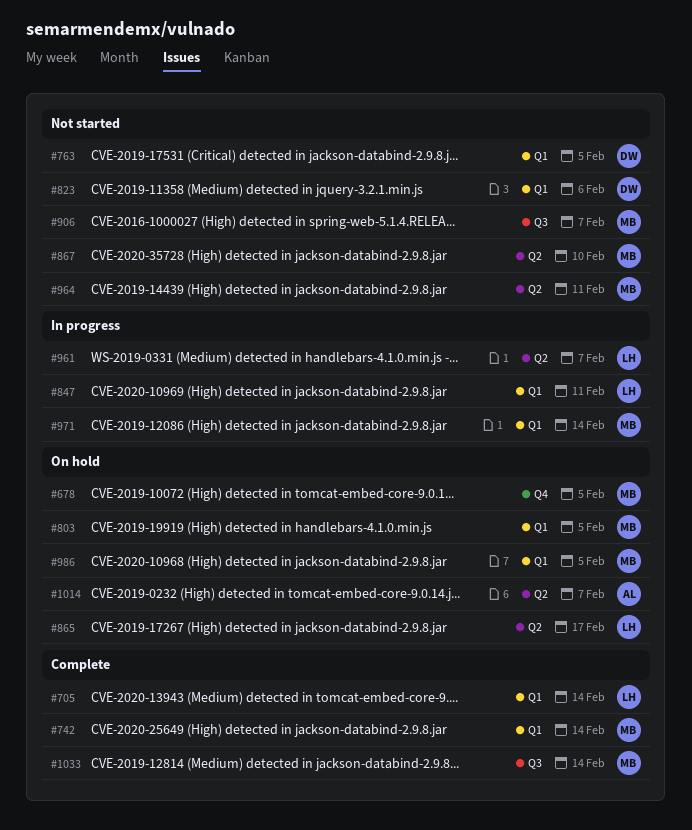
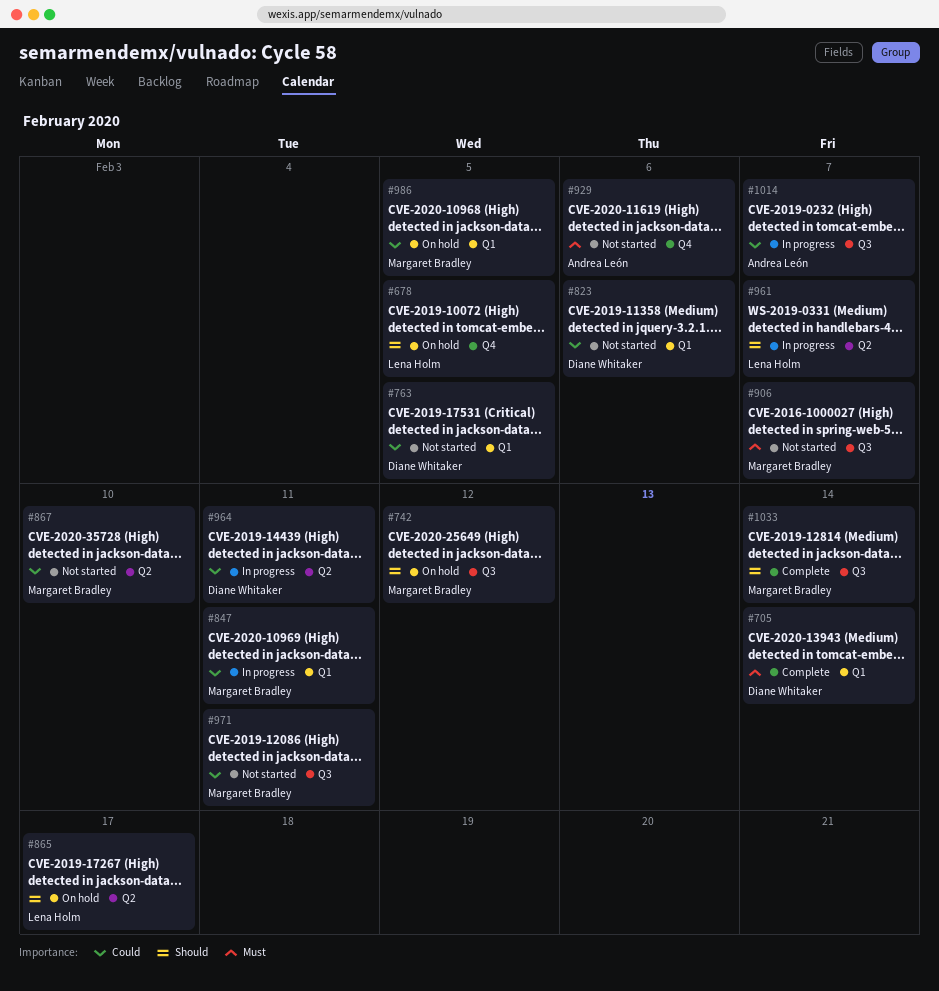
#678, owner: Margaret Bradley -> Lena Holm
#705, owner: Lena Holm -> Diane Whitaker
#742, status: Complete -> On hold
#742, label: Q1 -> Q3
#742, due: Feb 14 -> Feb 12
#803: present -> none
#847, owner: Lena Holm -> Margaret Bradley
#929: none -> present
#964, status: Not started -> In progress
#964, owner: Margaret Bradley -> Diane Whitaker
#971, status: In progress -> Not started
#971, label: Q1 -> Q3
#971, due: Feb 14 -> Feb 11
#1014, status: On hold -> In progress
#1014, label: Q2 -> Q3

